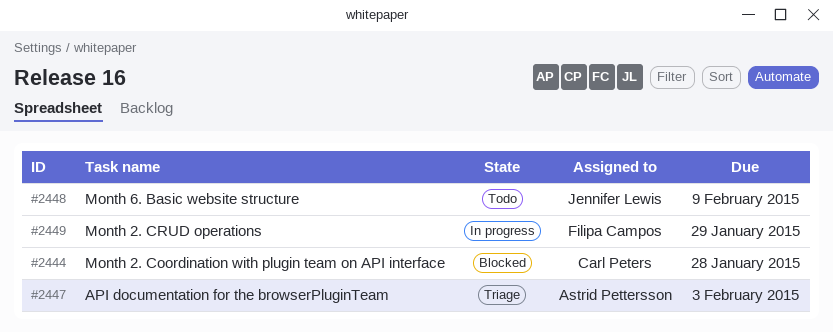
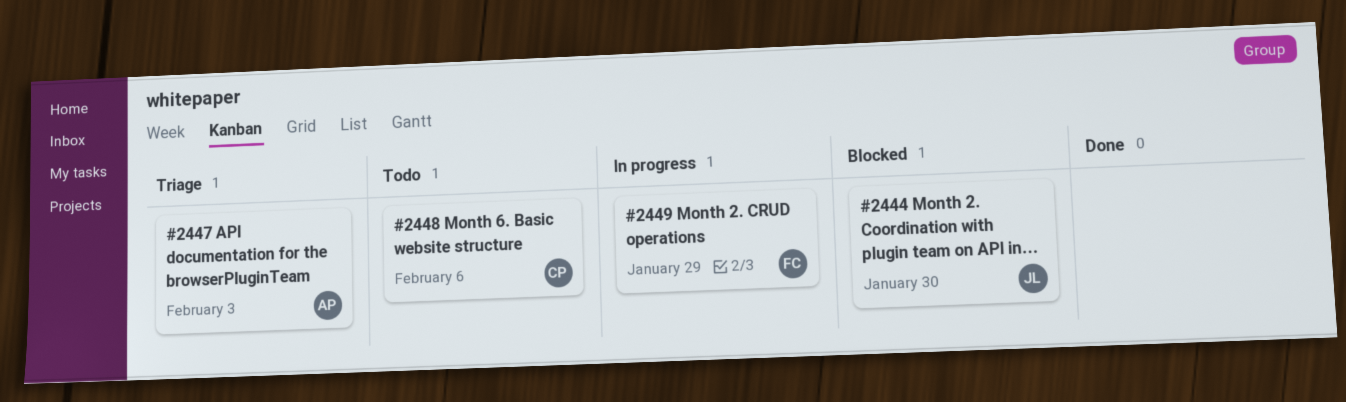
#2444, owner: Carl Peters -> Jennifer Lewis
#2444, due: Jan 28 -> Jan 30
#2448, owner: Jennifer Lewis -> Carl Peters
#2448, due: Feb 9 -> Feb 6

